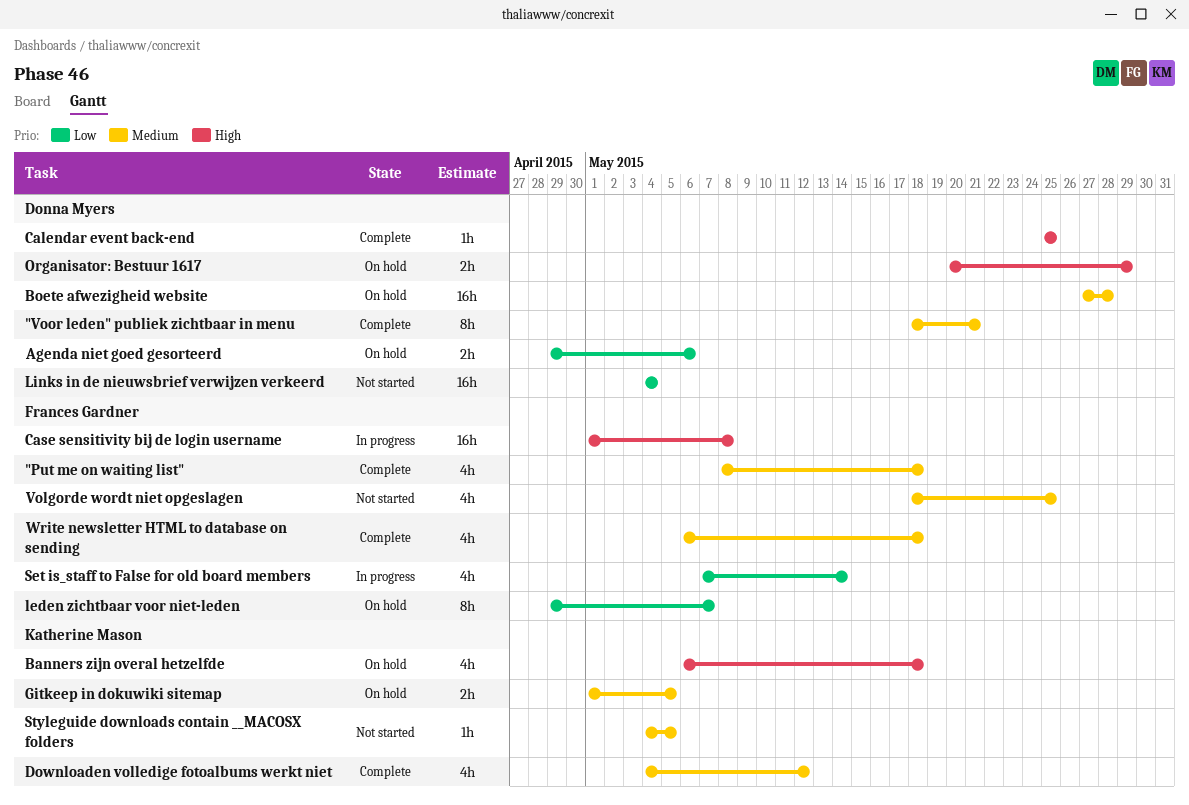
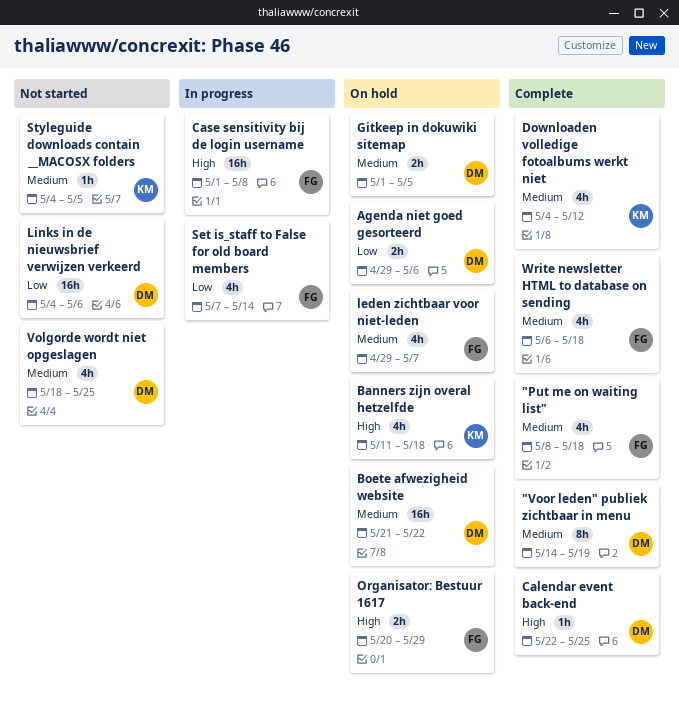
"Voor leden" publiek zichtbaar in menu, start: May 18 -> May 14
"Voor leden" publiek zichtbaar in menu, due: May 21 -> May 19
Banners zijn overal hetzelfde, start: May 6 -> May 11
Boete afwezigheid website, start: May 27 -> May 21
Boete afwezigheid website, due: May 28 -> May 22
Calendar event back-end, start: May 25 -> May 22
Gitkeep in dokuwiki sitemap, owner: Katherine Mason -> Donna Myers
leden zichtbaar voor niet-leden, priority: Low -> Medium
leden zichtbaar voor niet-leden, estimate: 8h -> 4h
Links in de nieuwsbrief verwijzen verkeerd, due: May 4 -> May 6
Organisator: Bestuur 1617, owner: Donna Myers -> Frances Gardner
Volgorde wordt niet opgeslagen, owner: Frances Gardner -> Donna Myers

